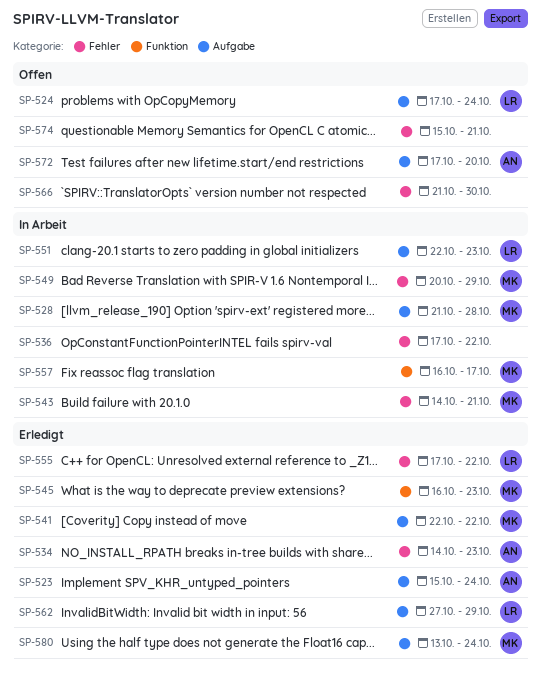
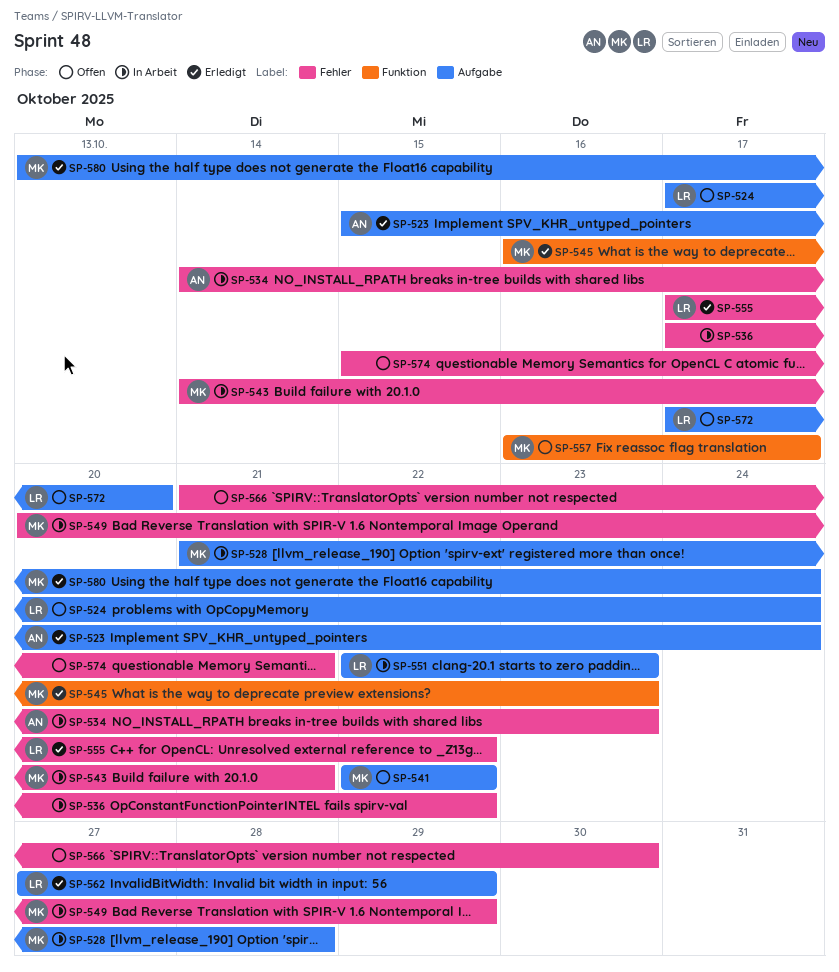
SP-534, status: Erledigt -> In Arbeit
SP-541, status: Erledigt -> Offen
SP-557, status: In Arbeit -> Offen
SP-572, owner: AN -> LR

